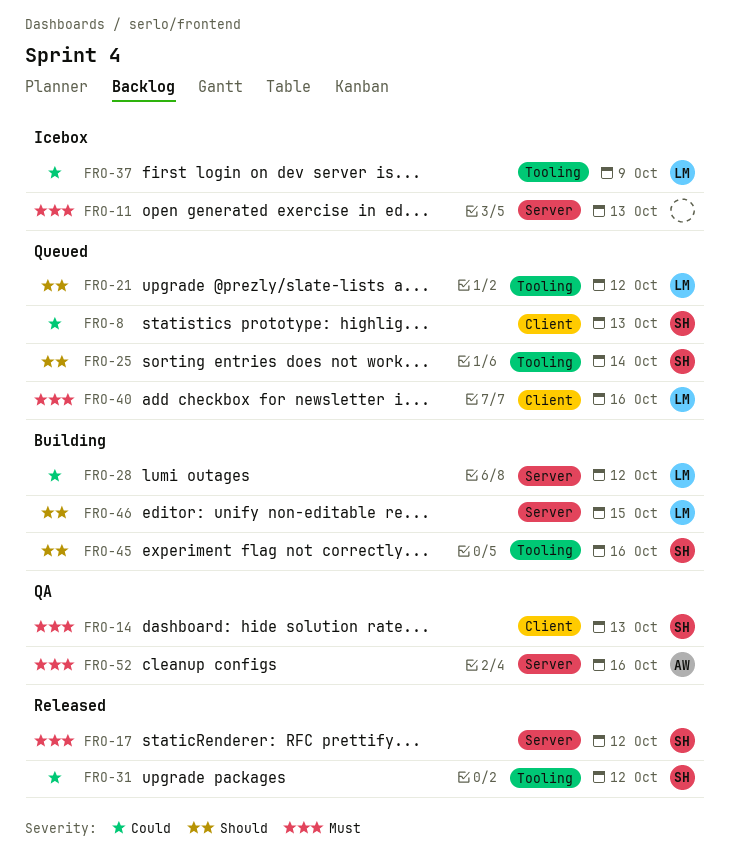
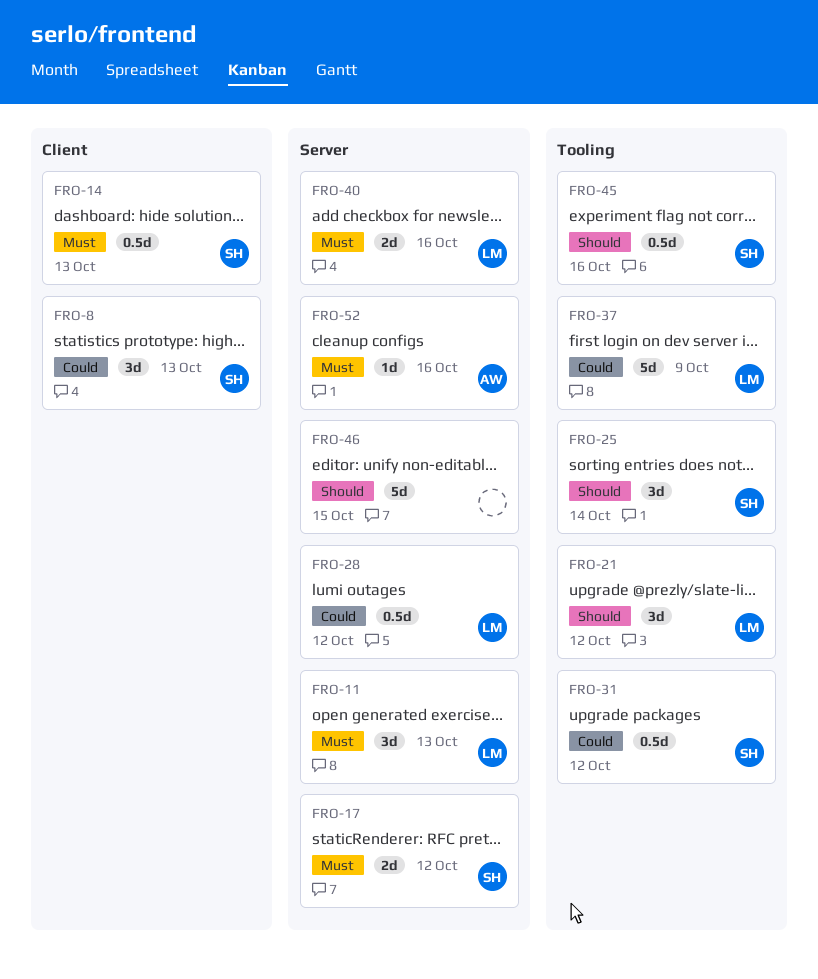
FRO-11, owner: none -> LM
FRO-40, label: Client -> Server
FRO-46, owner: LM -> none

